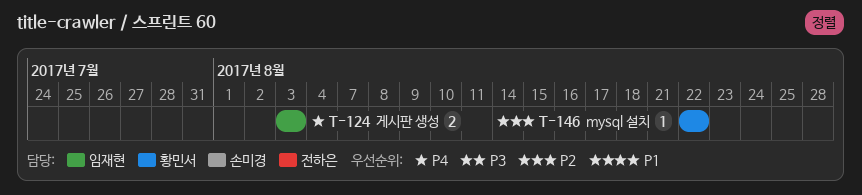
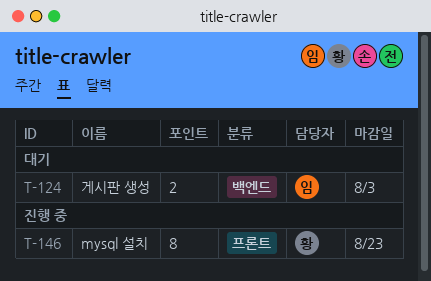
T-146, estimate: 1 -> 8
T-146, due: Aug 22 -> Aug 23

